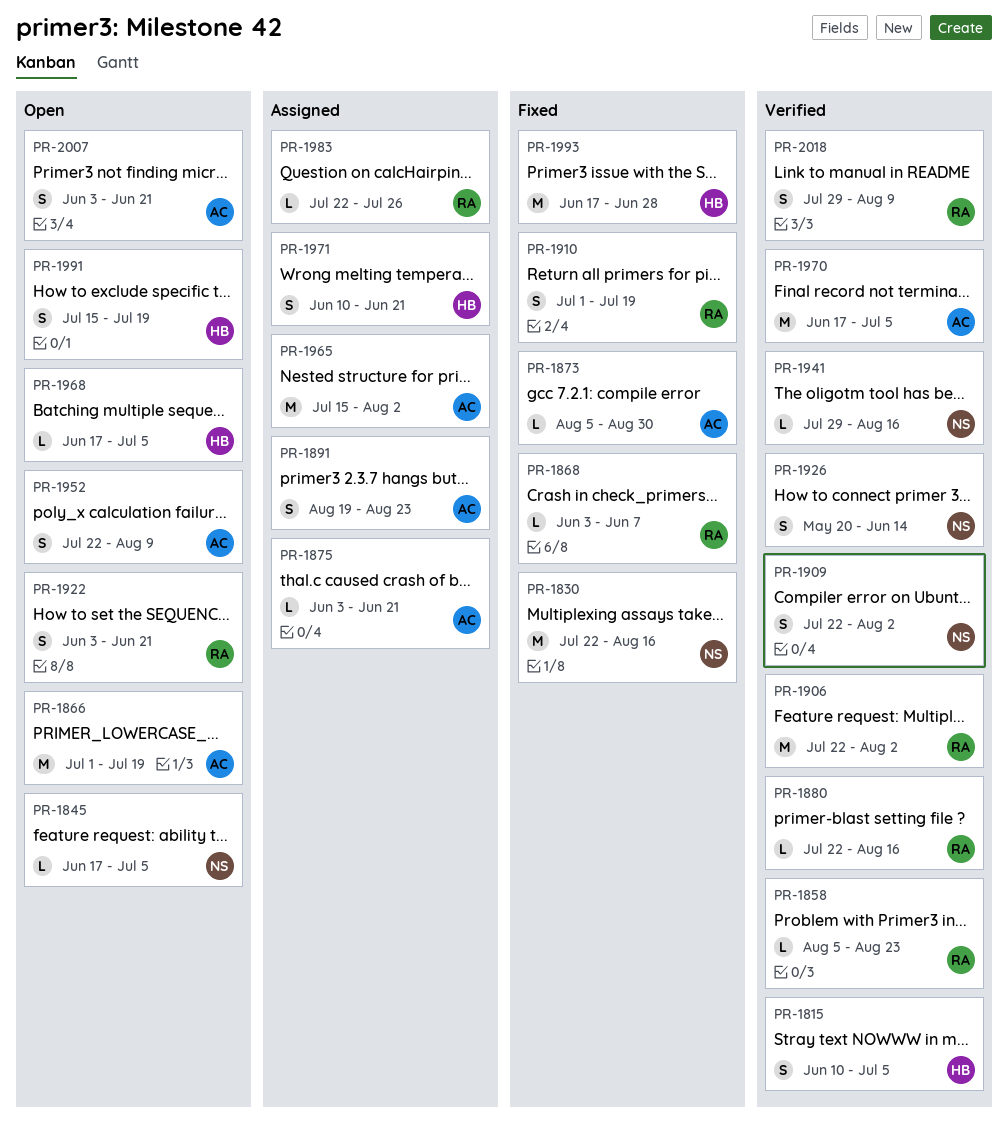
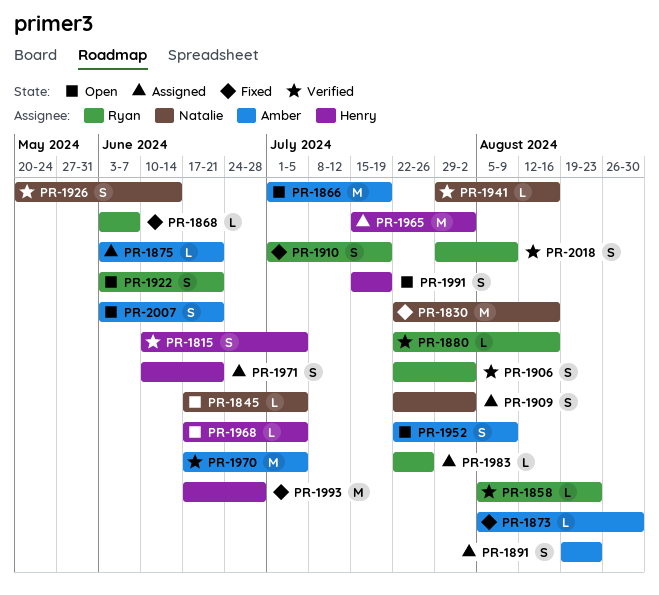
PR-1906, estimate: M -> S
PR-1909, status: Verified -> Assigned
PR-1965, owner: Amber -> Henry

